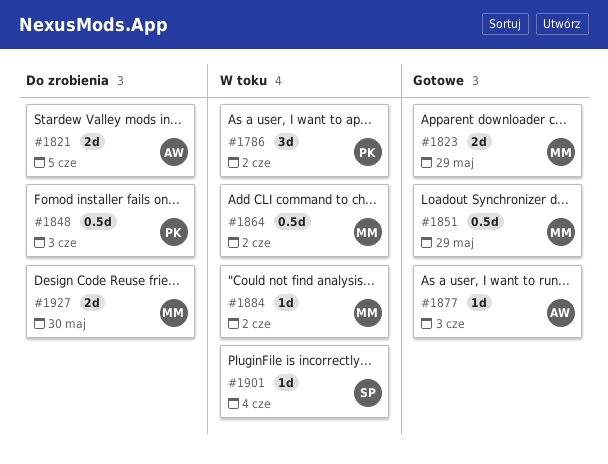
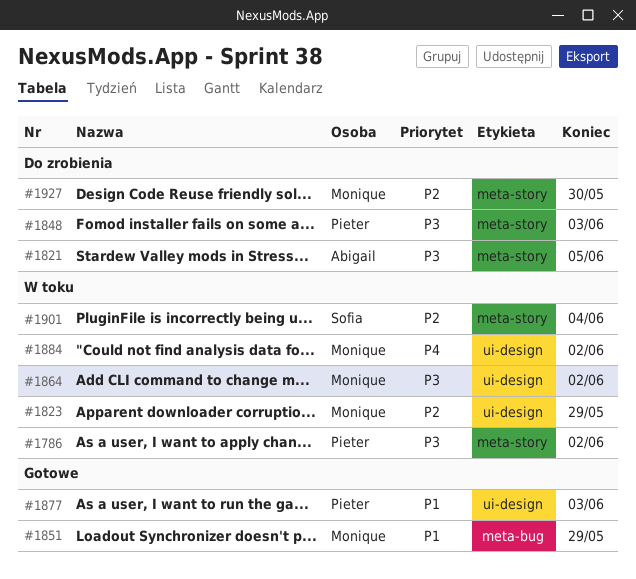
#1823, status: Gotowe -> W toku
#1877, owner: Abigail -> Pieter

